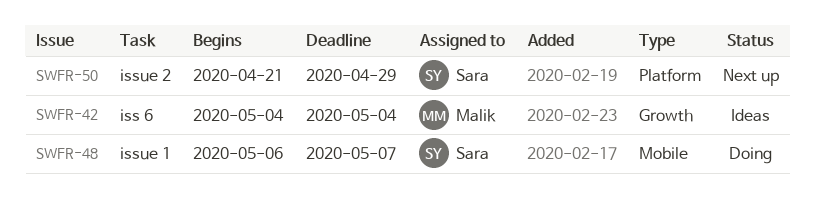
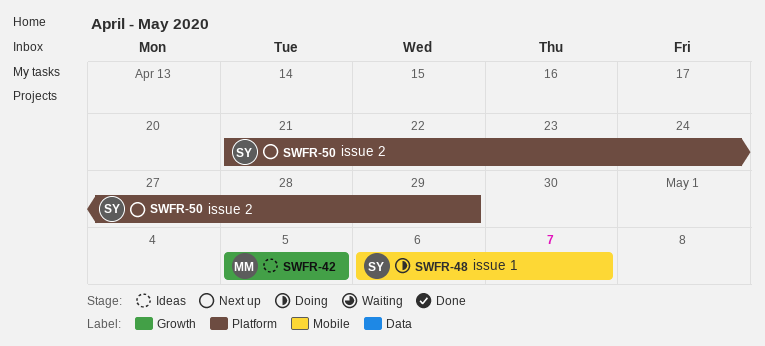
SWFR-42, start: May 4 -> May 5
SWFR-42, due: May 4 -> May 5

